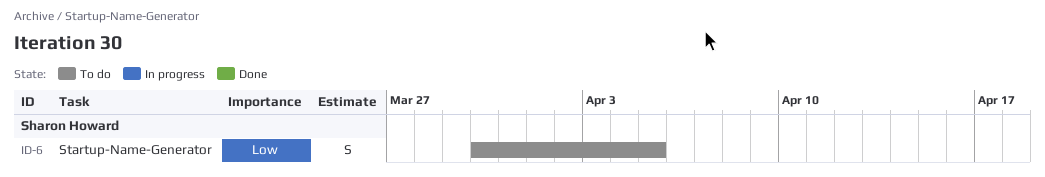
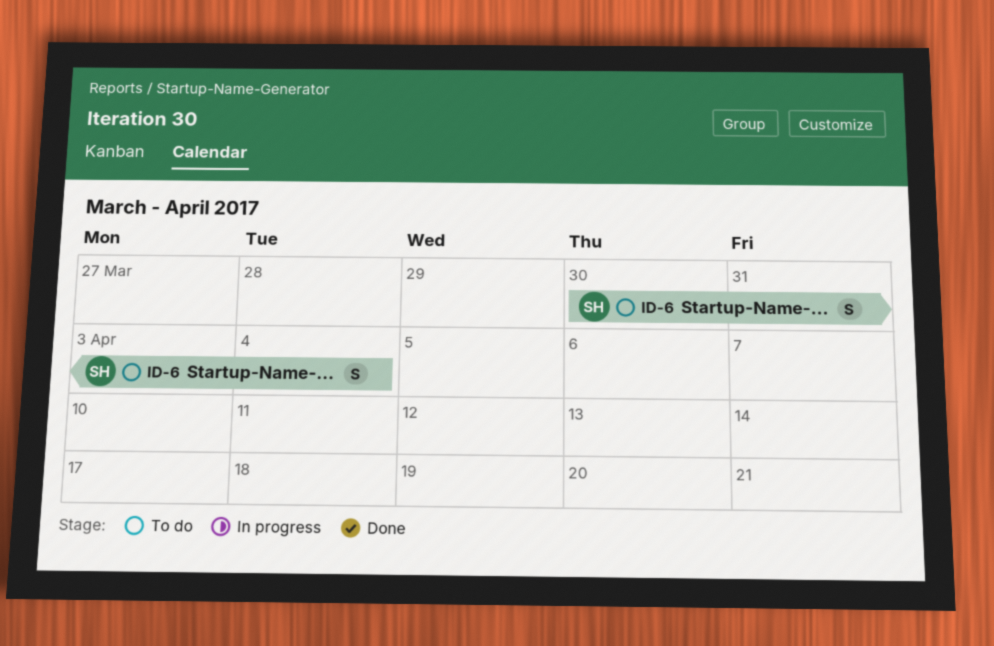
ID-6, due: Apr 5 -> Apr 4

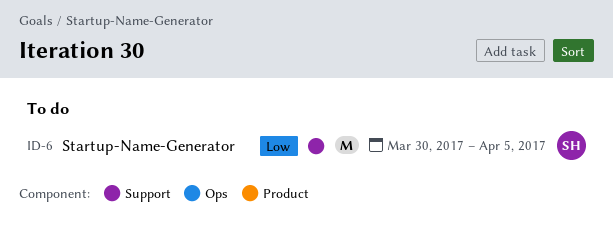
ID-6, estimate: S -> M
ID-6, due: Apr 4 -> Apr 5

